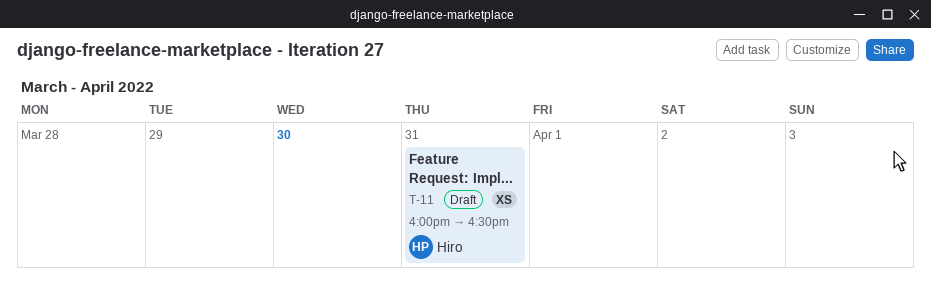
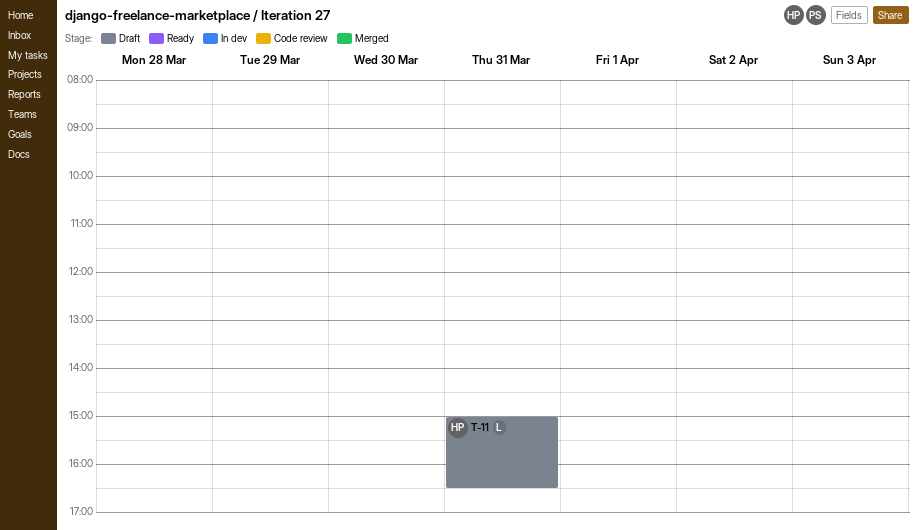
T-11, estimate: XS -> L
T-11, begins: 16:00 -> 15:00

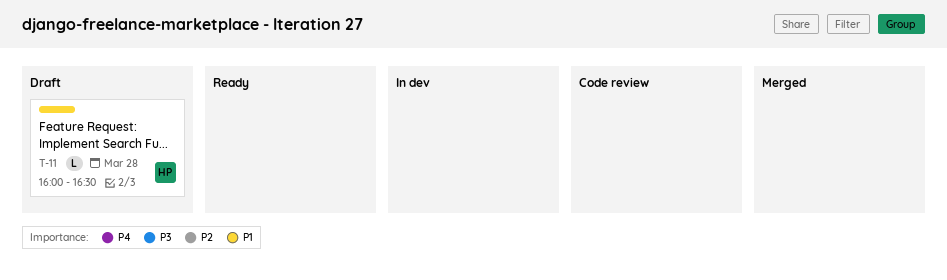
T-11, day: Mar 31 -> Mar 28
T-11, begins: 15:00 -> 16:00

